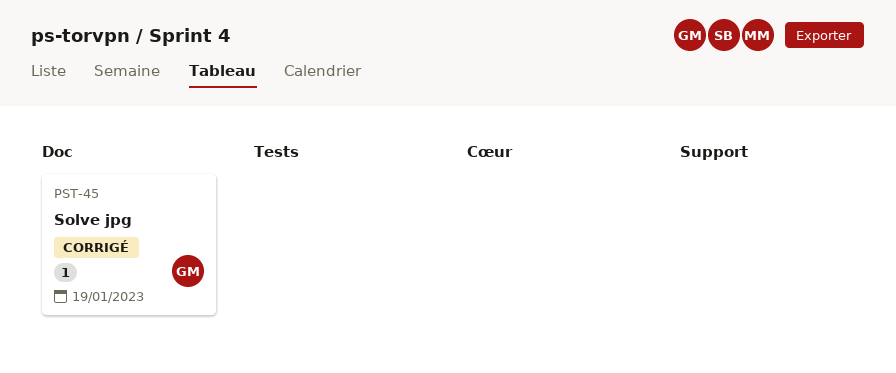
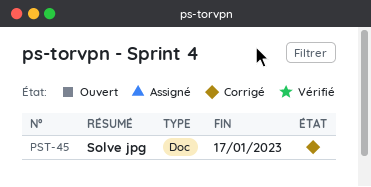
PST-45, due: Jan 19 -> Jan 17

